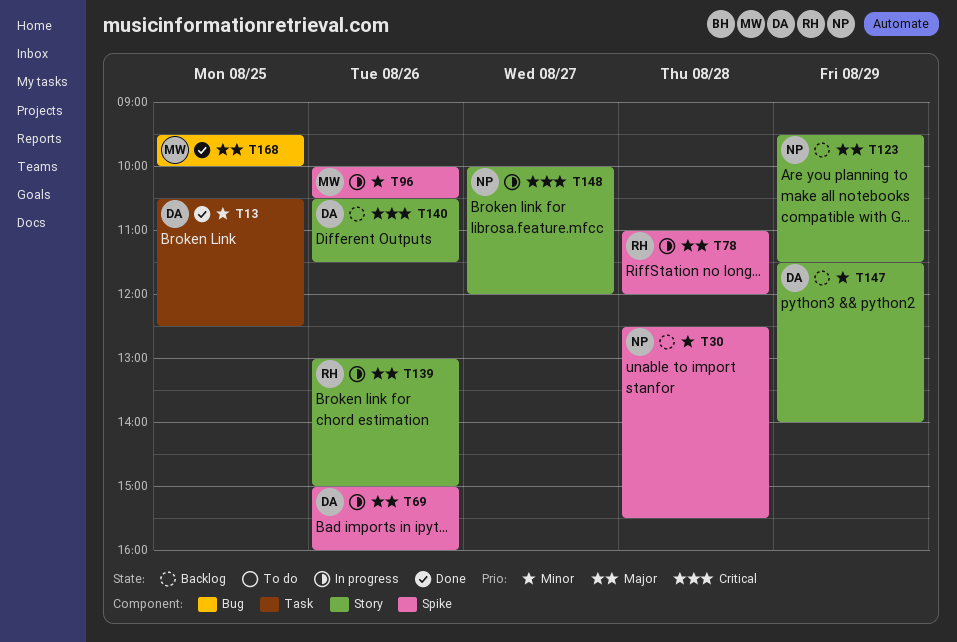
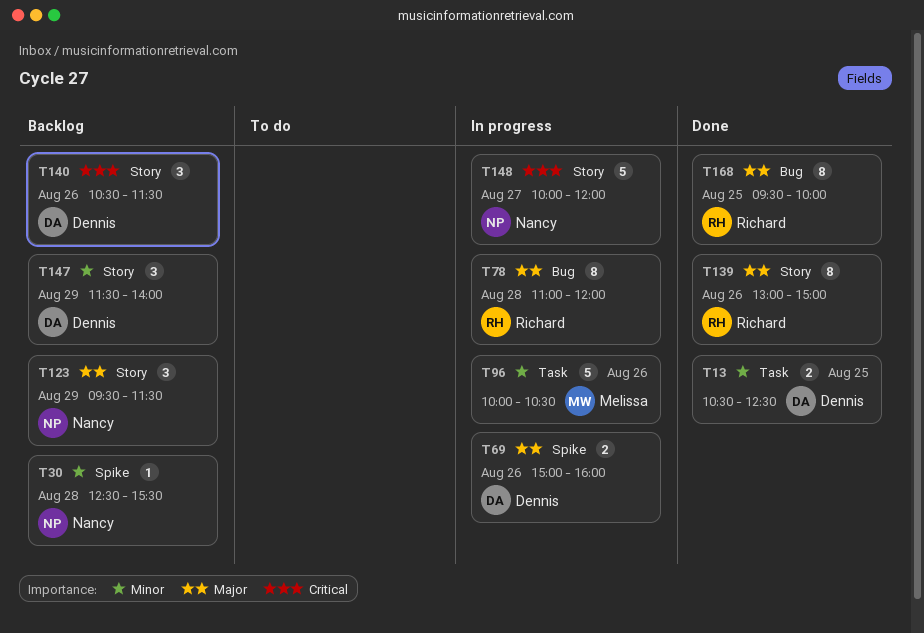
T78, label: Spike -> Bug
T96, label: Spike -> Task
T139, status: In progress -> Done
T168, owner: Melissa -> Richard

